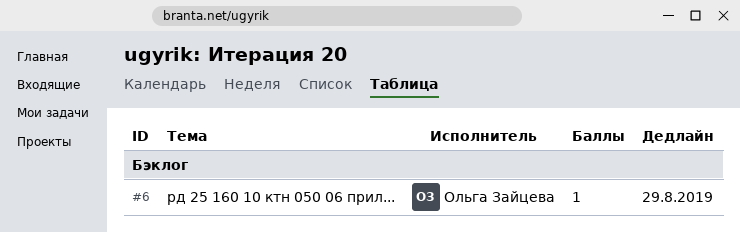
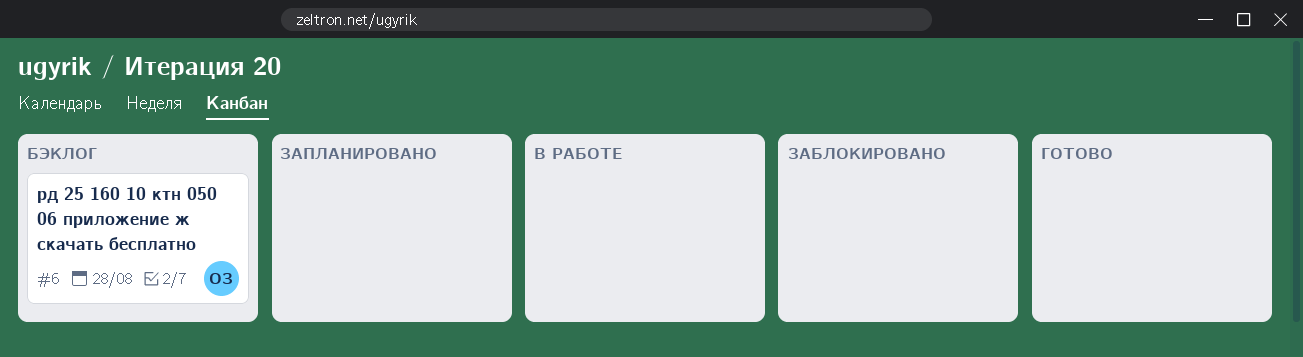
#6, due: Aug 29 -> Aug 28

